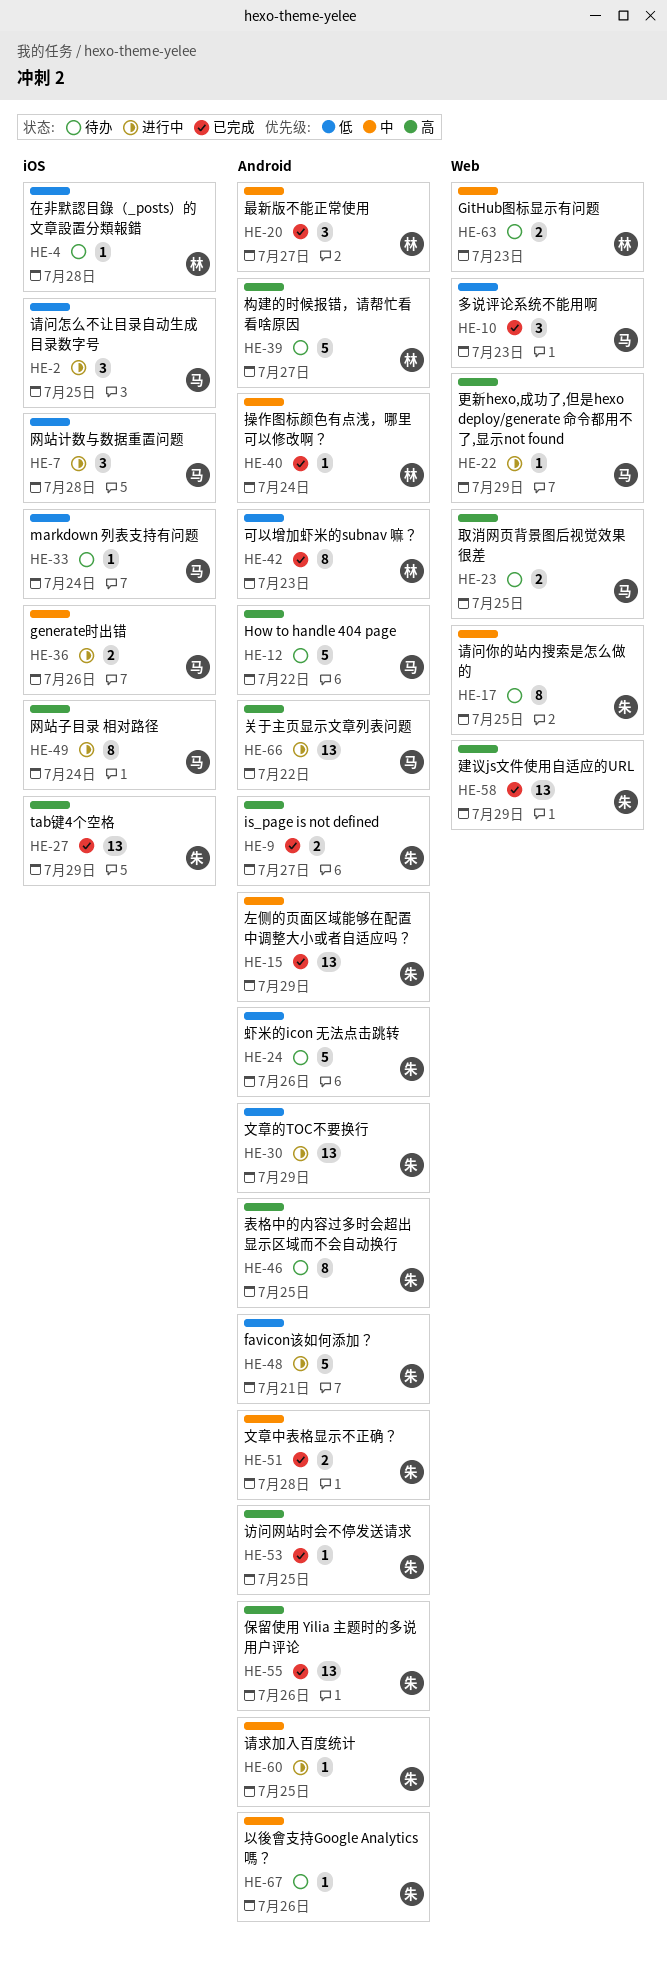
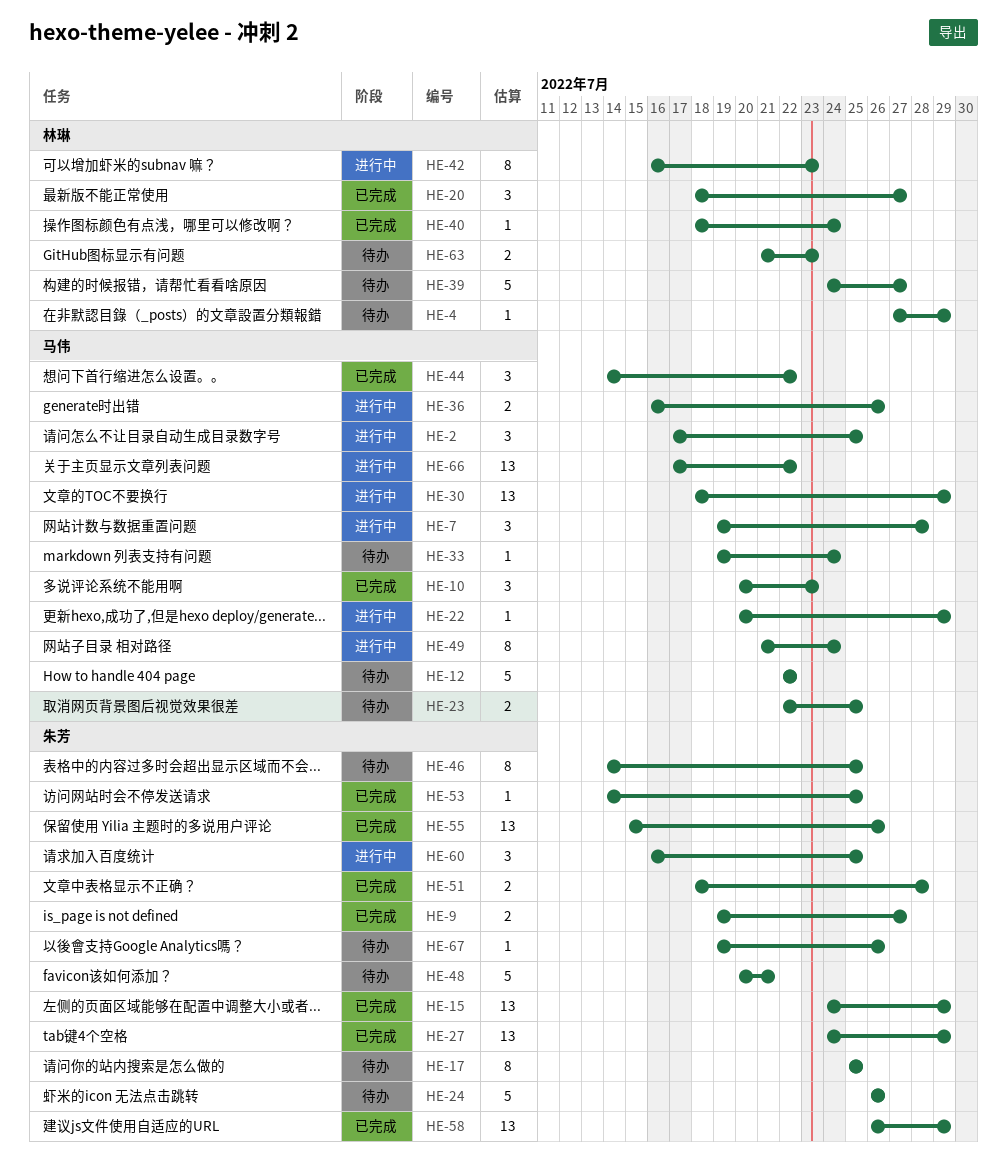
HE-4, due: Jul 28 -> Jul 29
HE-30, owner: 朱芳 -> 马伟
HE-42, status: 已完成 -> 进行中
HE-44: none -> present
HE-48, status: 进行中 -> 待办
HE-60, estimate: 1 -> 3

